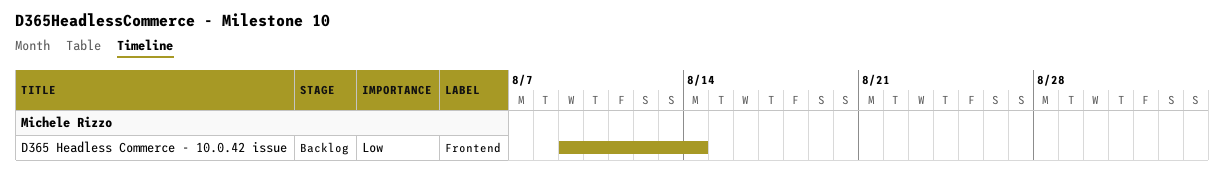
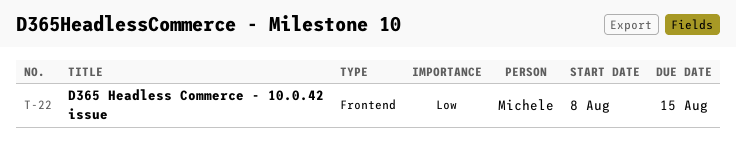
D365 Headless Commerce - 10.0.42 issue, start: Aug 9 -> Aug 8
D365 Headless Commerce - 10.0.42 issue, due: Aug 14 -> Aug 15

